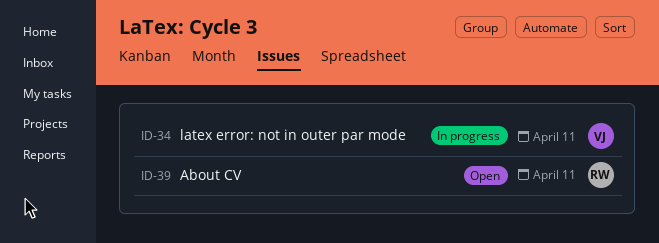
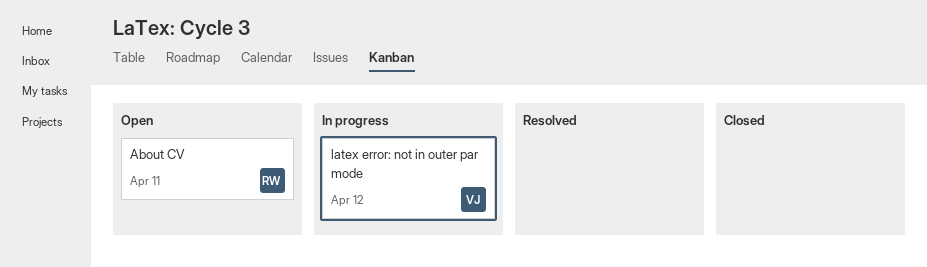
latex error: not in outer par mode, due: Apr 11 -> Apr 12

